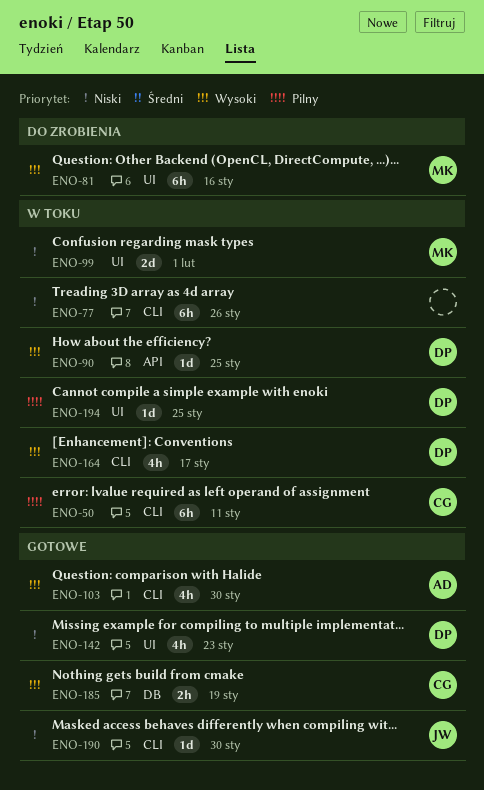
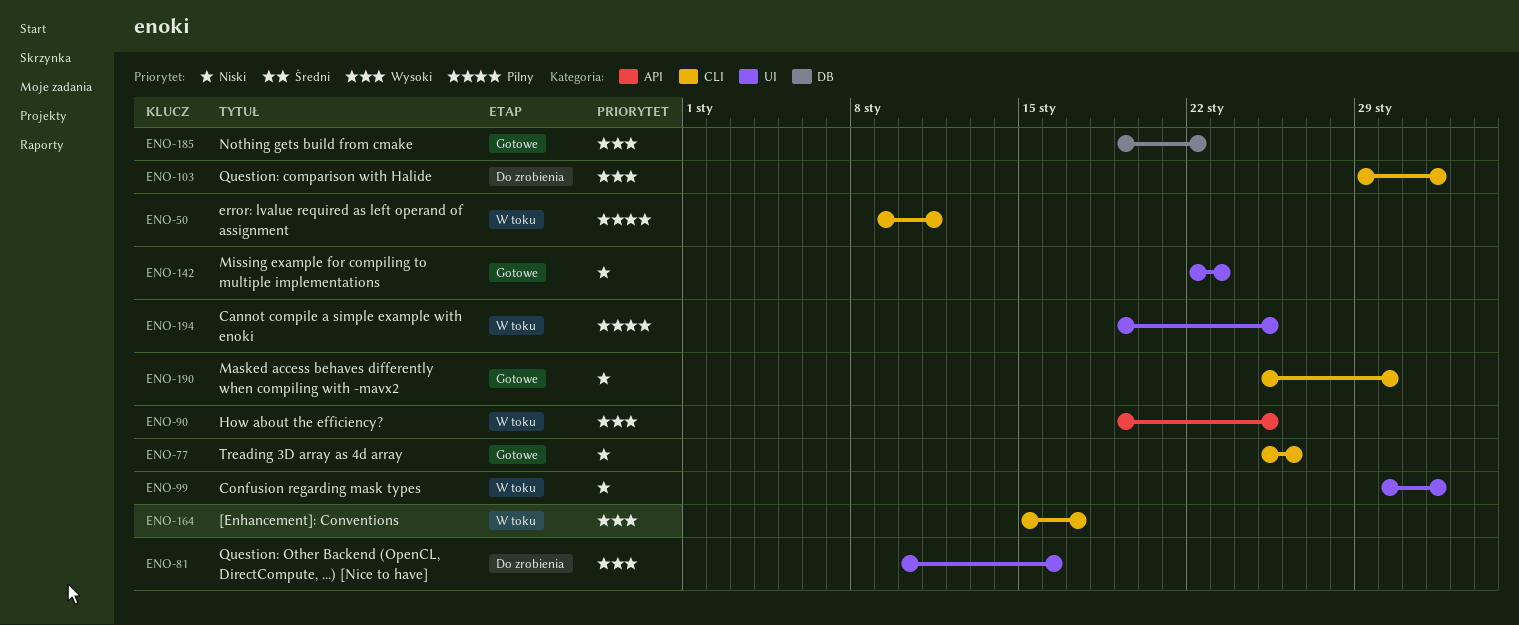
ENO-77, status: W toku -> Gotowe
ENO-103, status: Gotowe -> Do zrobienia
ENO-103, due: Jan 30 -> Feb 1
ENO-185, due: Jan 19 -> Jan 22

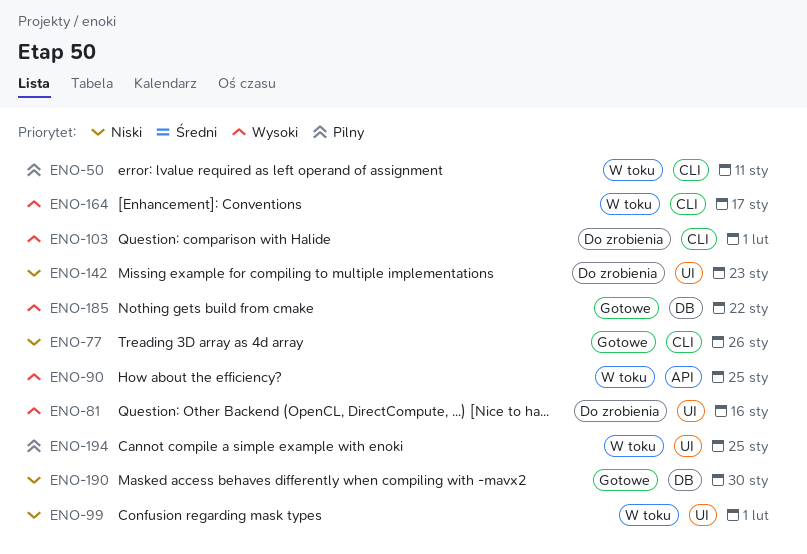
ENO-142, status: Gotowe -> Do zrobienia
ENO-190, label: CLI -> DB

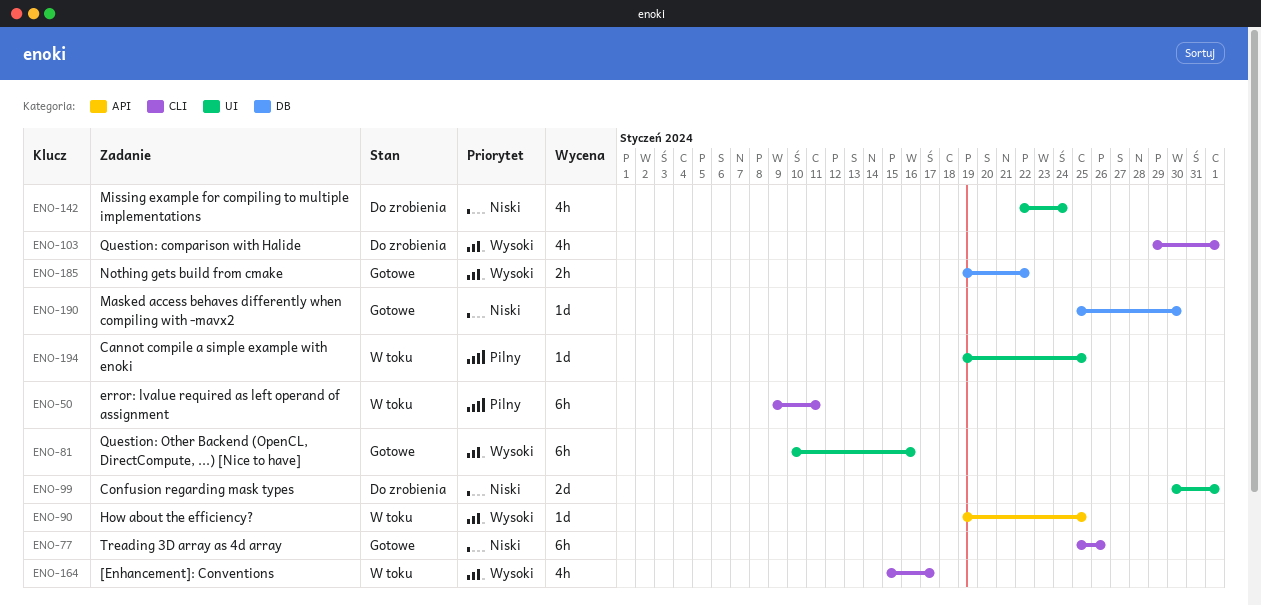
ENO-81, status: Do zrobienia -> Gotowe
ENO-99, status: W toku -> Do zrobienia
ENO-142, due: Jan 23 -> Jan 24

